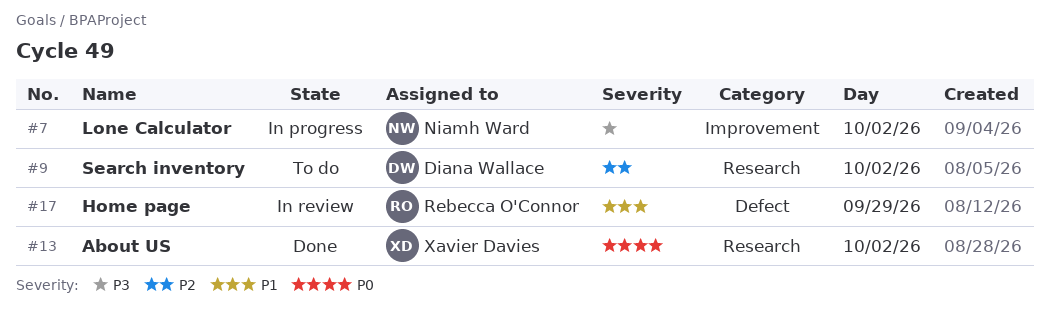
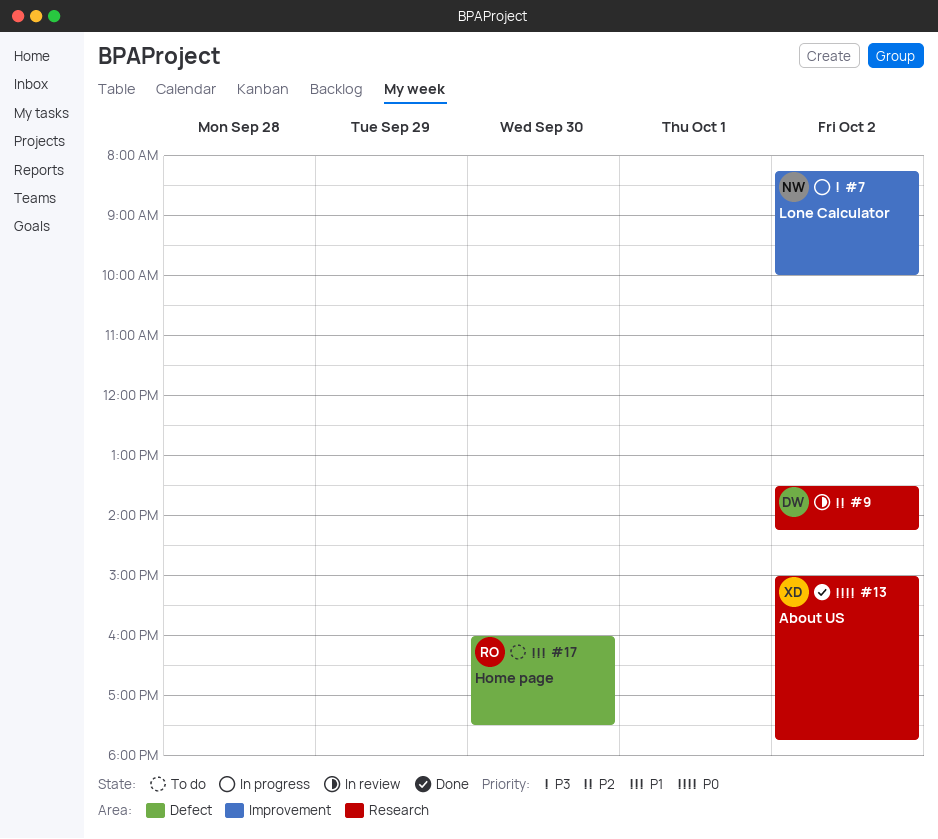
#9, status: To do -> In review
#17, status: In review -> To do
#17, day: Sep 29 -> Sep 30

